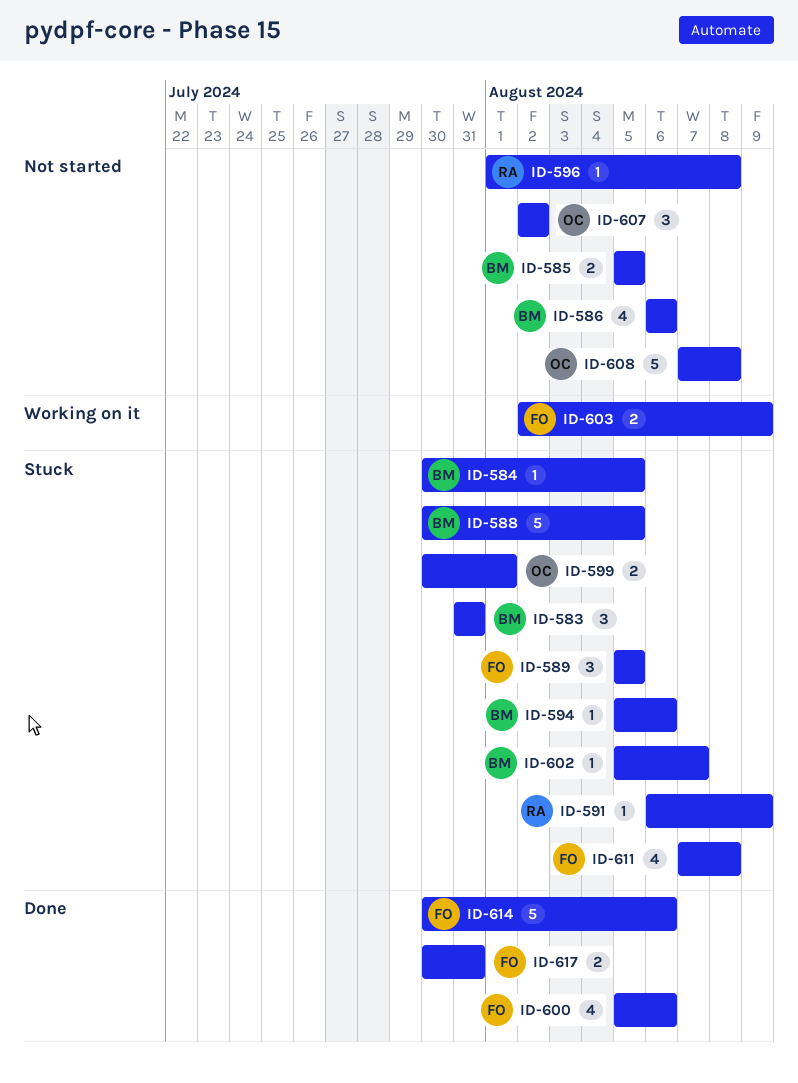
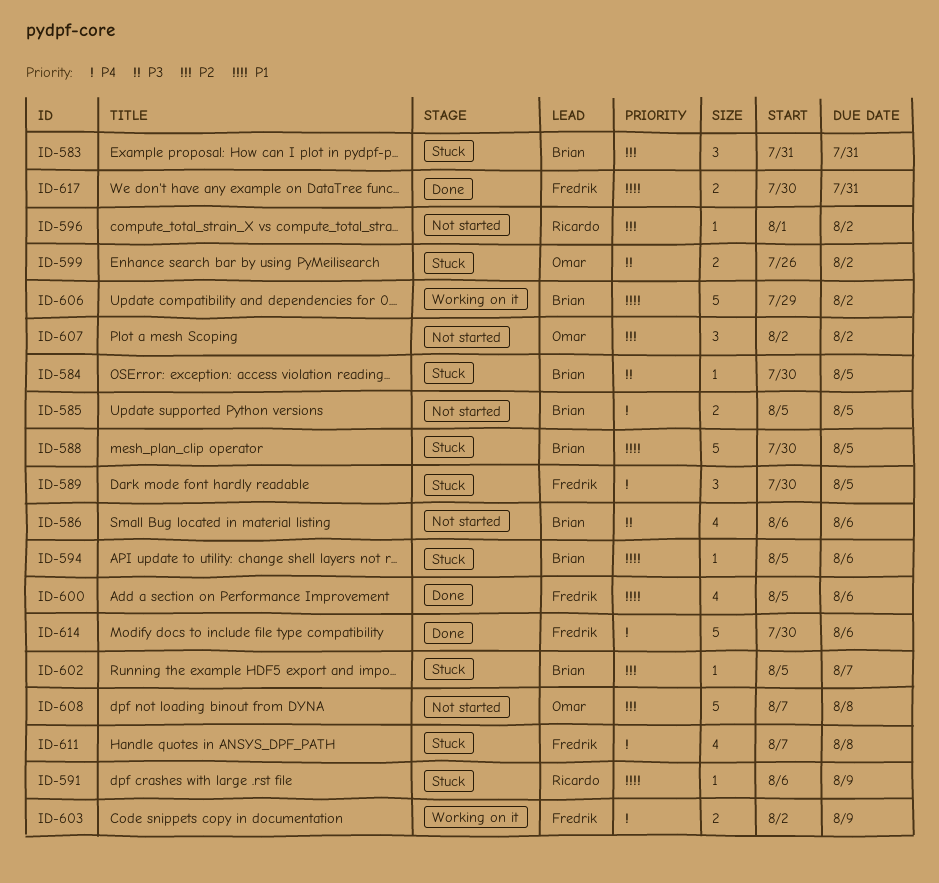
ID-589, start: Aug 5 -> Jul 30
ID-596, due: Aug 8 -> Aug 2
ID-599, start: Jul 30 -> Jul 26
ID-599, due: Aug 1 -> Aug 2
ID-606: none -> present

